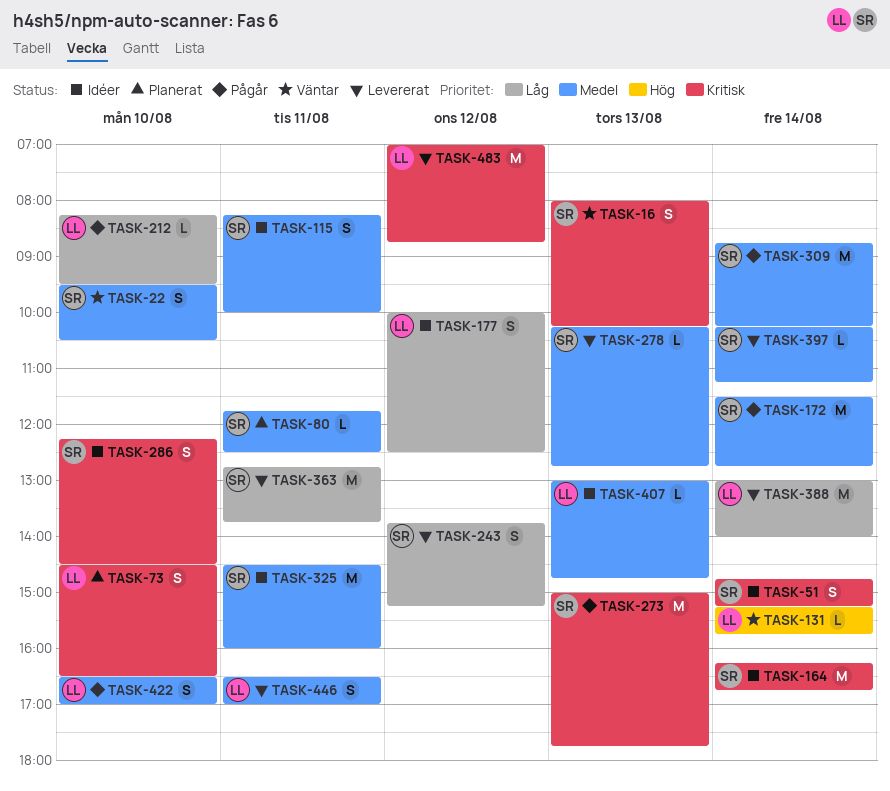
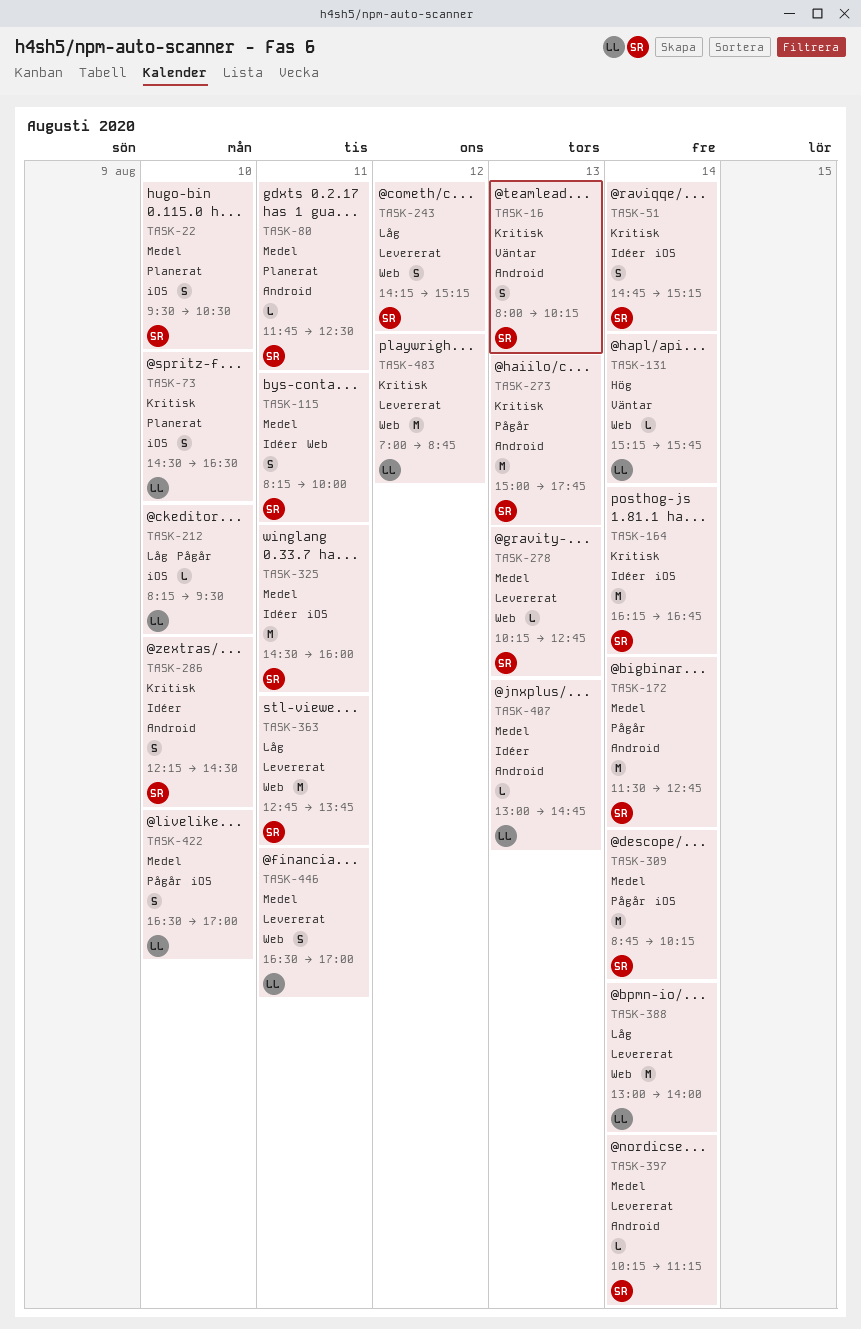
TASK-22, status: Väntar -> Planerat
TASK-177: present -> none
TASK-243, begins: 13:45 -> 14:15

